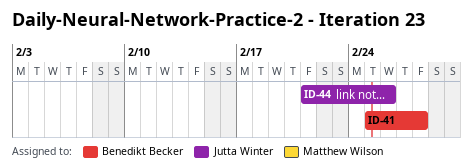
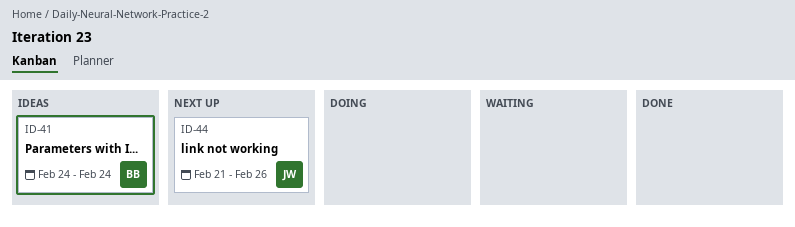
ID-41, start: Feb 25 -> Feb 24
ID-41, due: Feb 28 -> Feb 24

